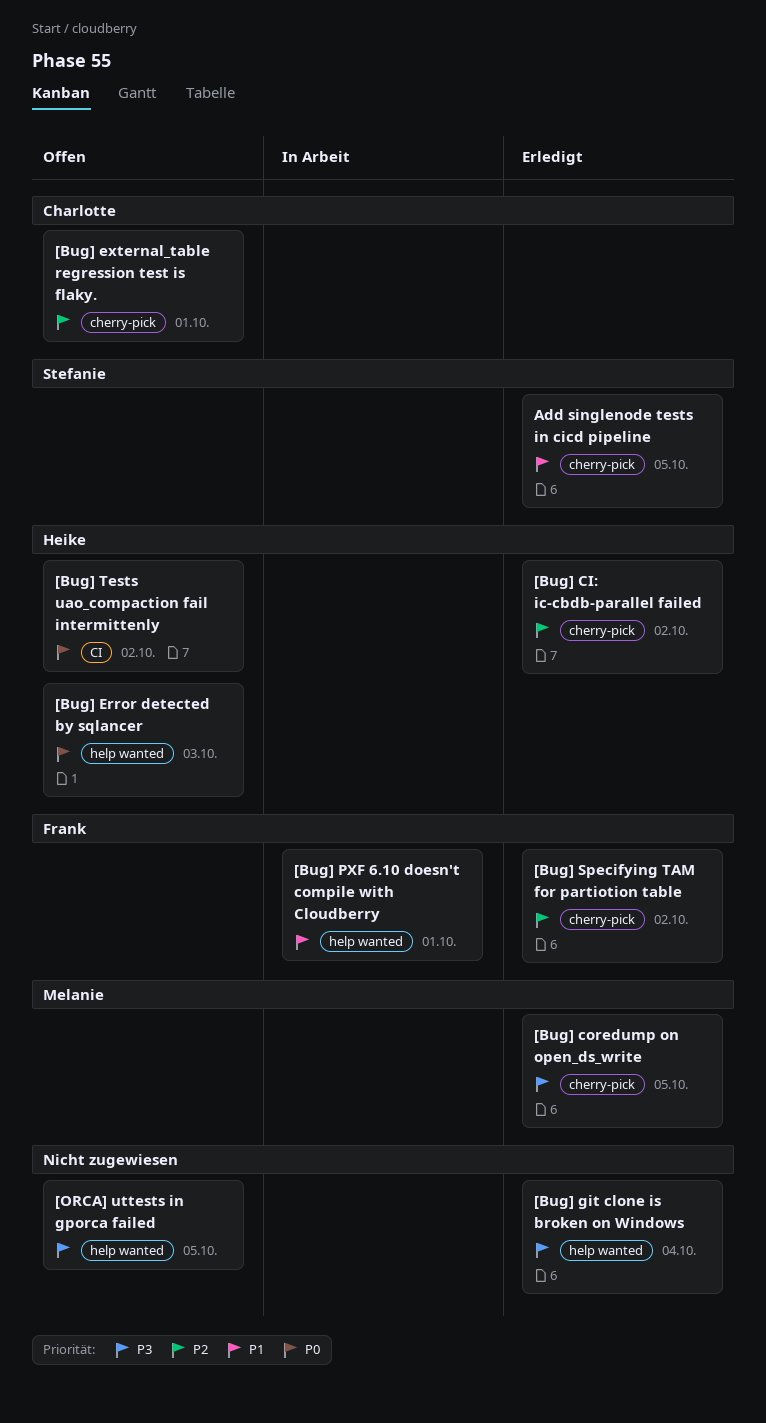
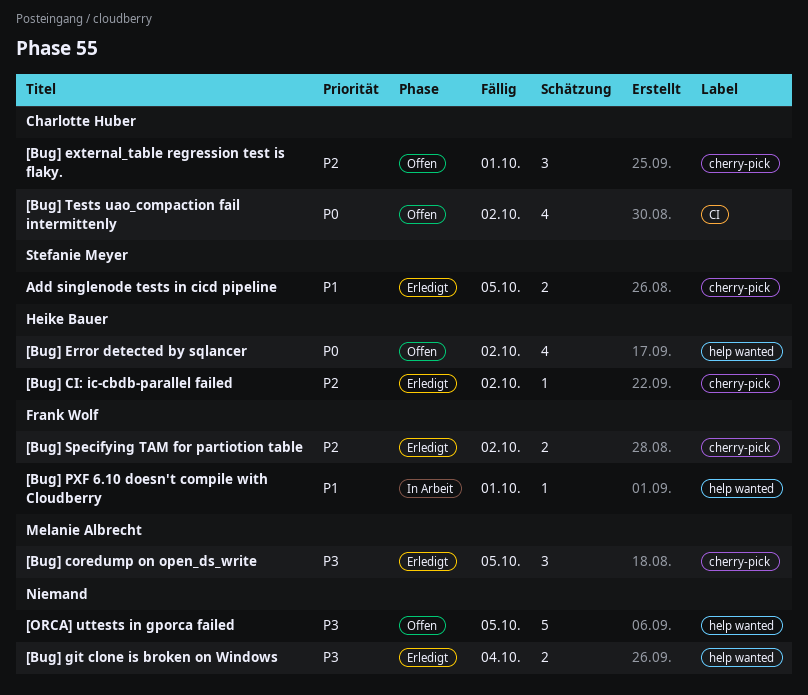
[Bug] Error detected by sqlancer, due: Oct 3 -> Oct 2
[Bug] Tests uao_compaction fail intermittenly, owner: Heike Bauer -> Charlotte Huber

